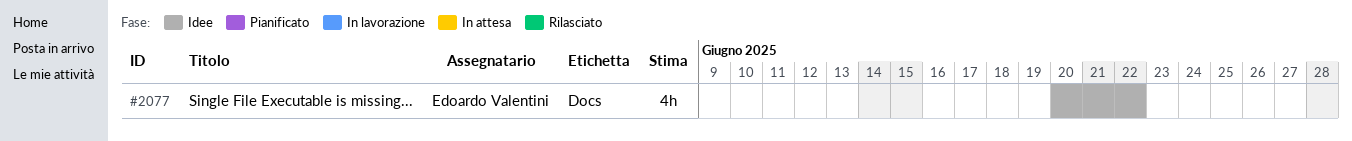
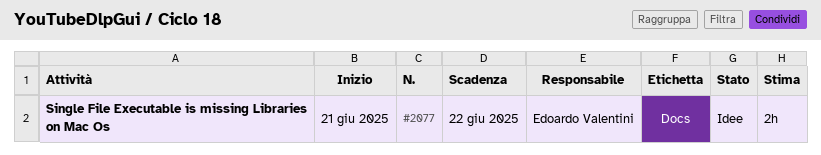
#2077, estimate: 4h -> 2h
#2077, start: Jun 20 -> Jun 21

